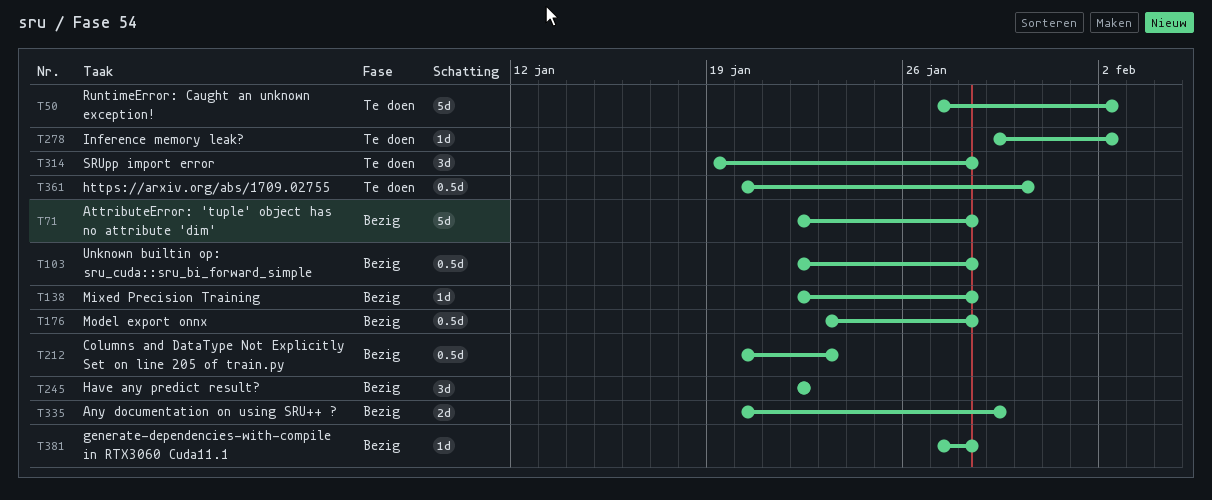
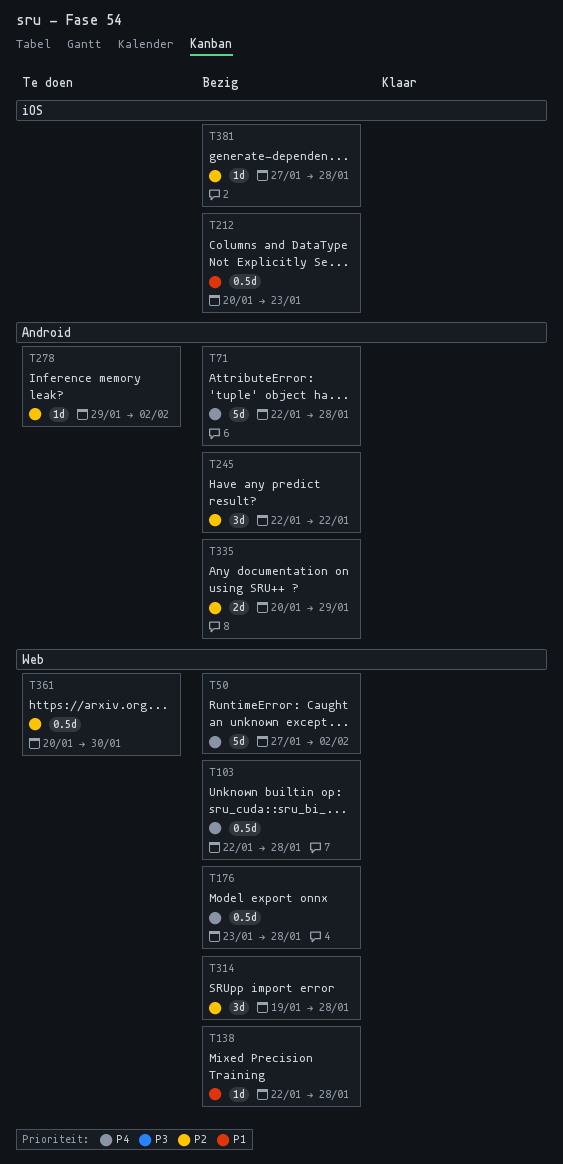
T50, status: Te doen -> Bezig
T314, status: Te doen -> Bezig

